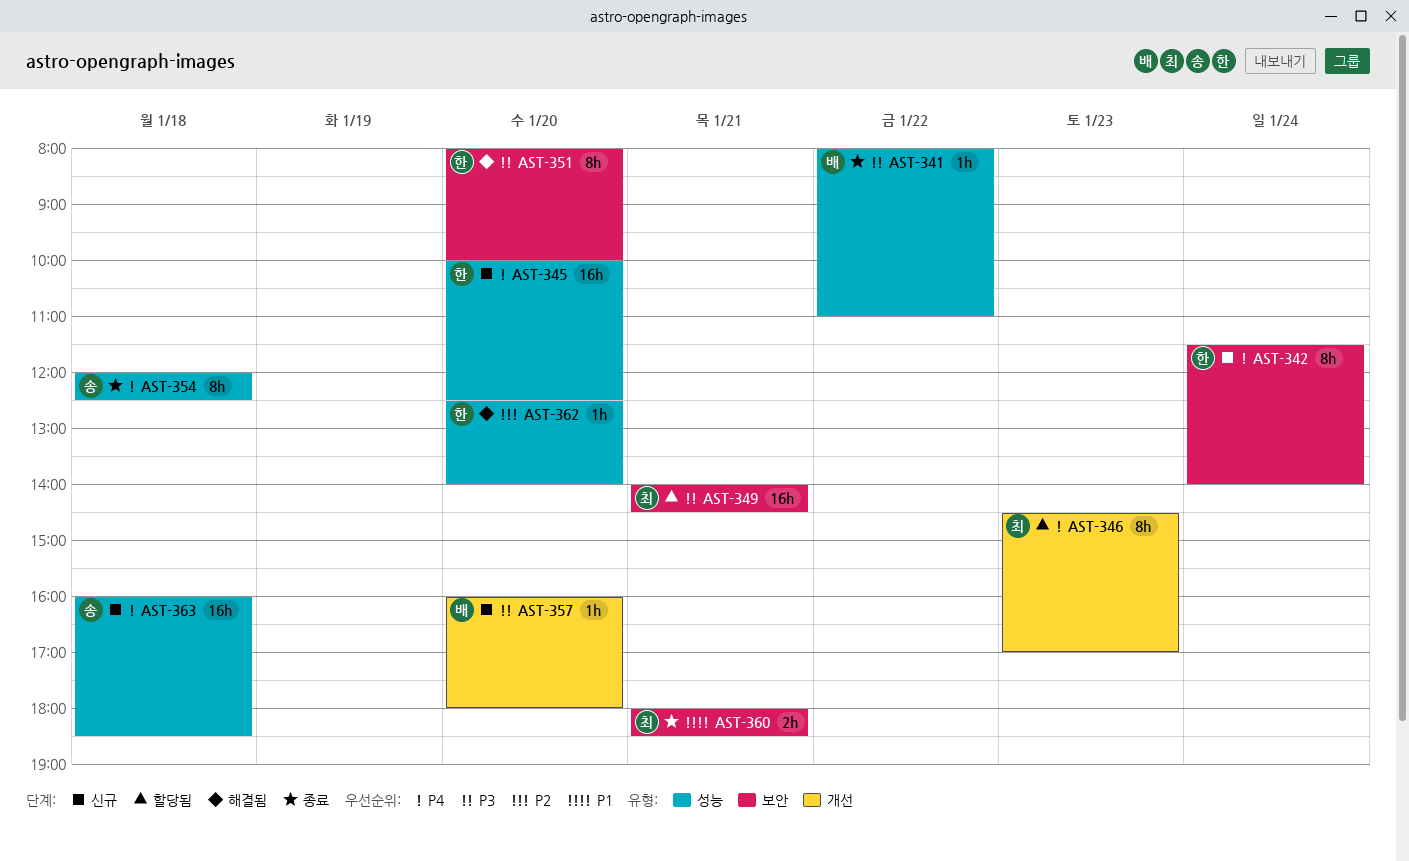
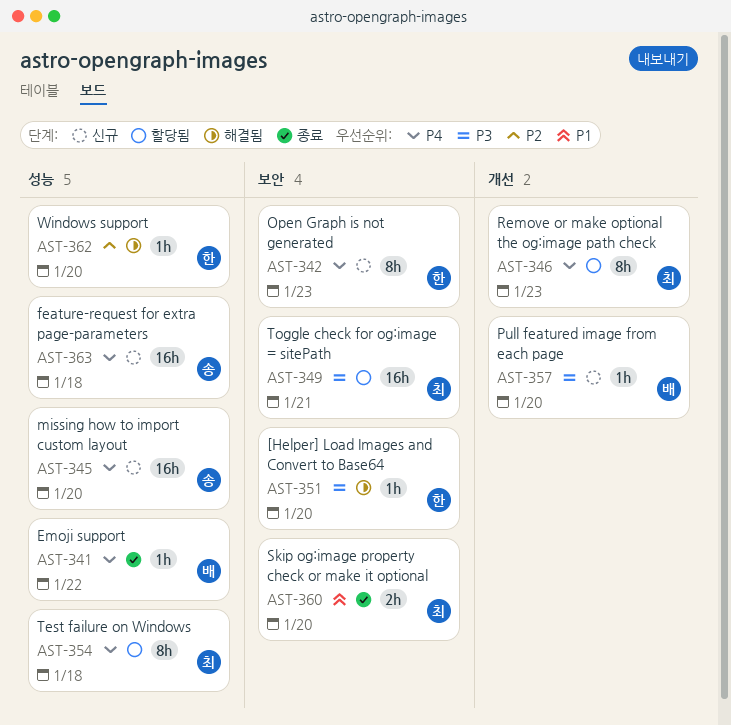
AST-341, priority: P3 -> P4
AST-342, day: Jan 24 -> Jan 23
AST-345, owner: 한 -> 송
AST-351, estimate: 8h -> 1h
AST-354, status: 종료 -> 할당됨
AST-354, owner: 송 -> 최
AST-360, day: Jan 21 -> Jan 20

